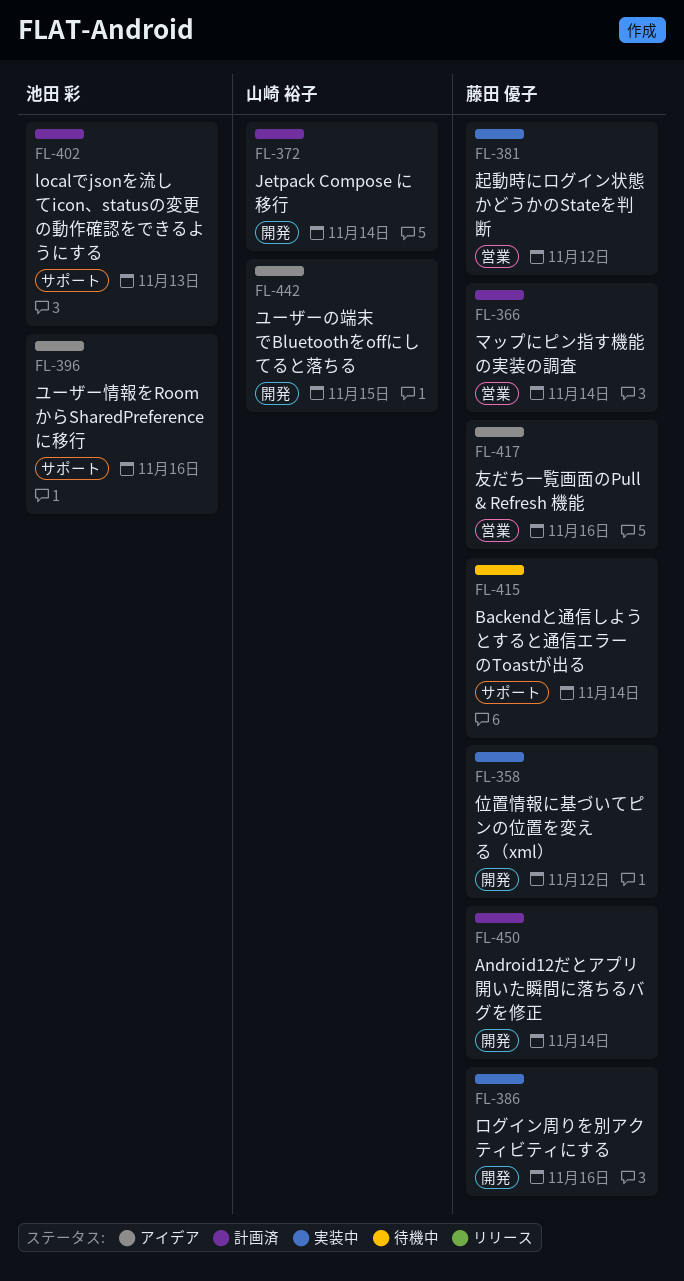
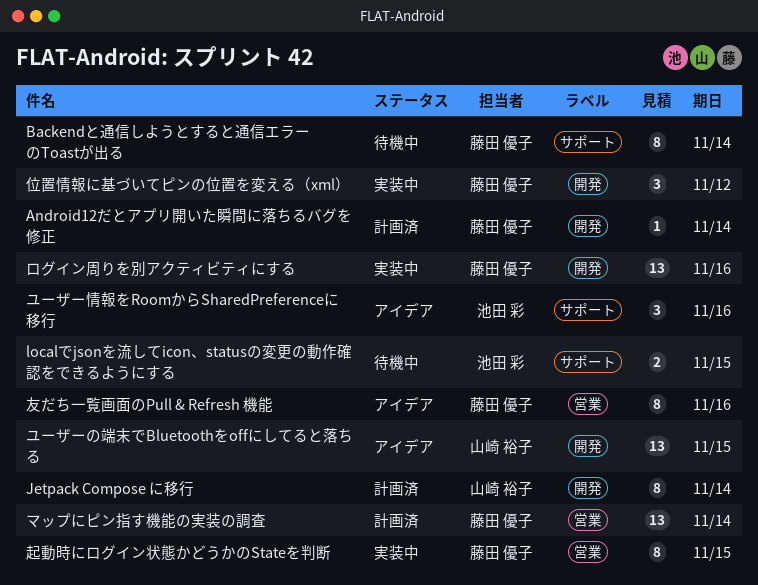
localでjsonを流してicon、statusの変更の動作確認をできるようにする, status: 計画済 -> 待機中
localでjsonを流してicon、statusの変更の動作確認をできるようにする, due: Nov 13 -> Nov 15
起動時にログイン状態かどうかのStateを判断, due: Nov 12 -> Nov 15

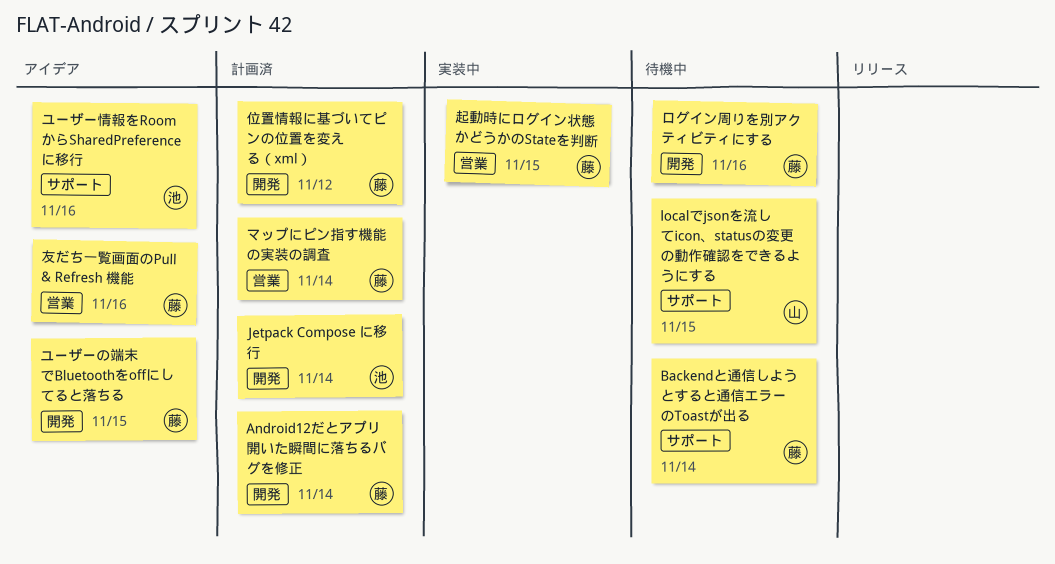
Jetpack Compose に移行, owner: 山崎 裕子 -> 池田 彩
localでjsonを流してicon、statusの変更の動作確認をできるようにする, owner: 池田 彩 -> 山崎 裕子
ユーザーの端末でBluetoothをoffにしてると落ちる, owner: 山崎 裕子 -> 藤田 優子
ログイン周りを別アクティビティにする, status: 実装中 -> 待機中
位置情報に基づいてピンの位置を変える（xml）, status: 実装中 -> 計画済

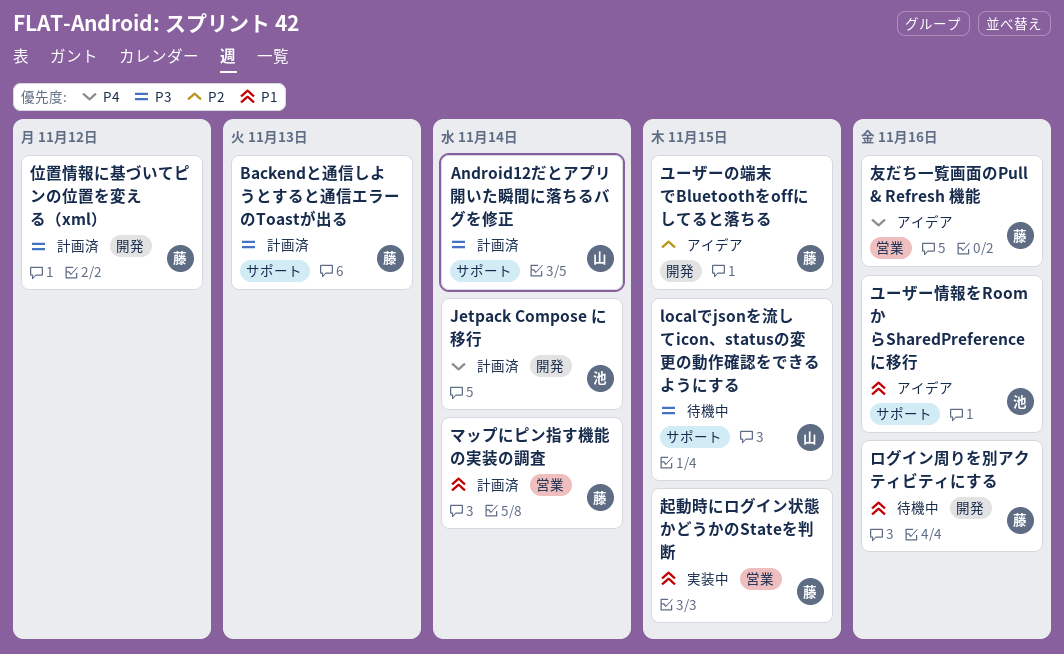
Android12だとアプリ開いた瞬間に落ちるバグを修正, owner: 藤 -> 山
Android12だとアプリ開いた瞬間に落ちるバグを修正, label: 開発 -> サポート
Backendと通信しようとすると通信エラーのToastが出る, status: 待機中 -> 計画済
Backendと通信しようとすると通信エラーのToastが出る, due: Nov 14 -> Nov 13

